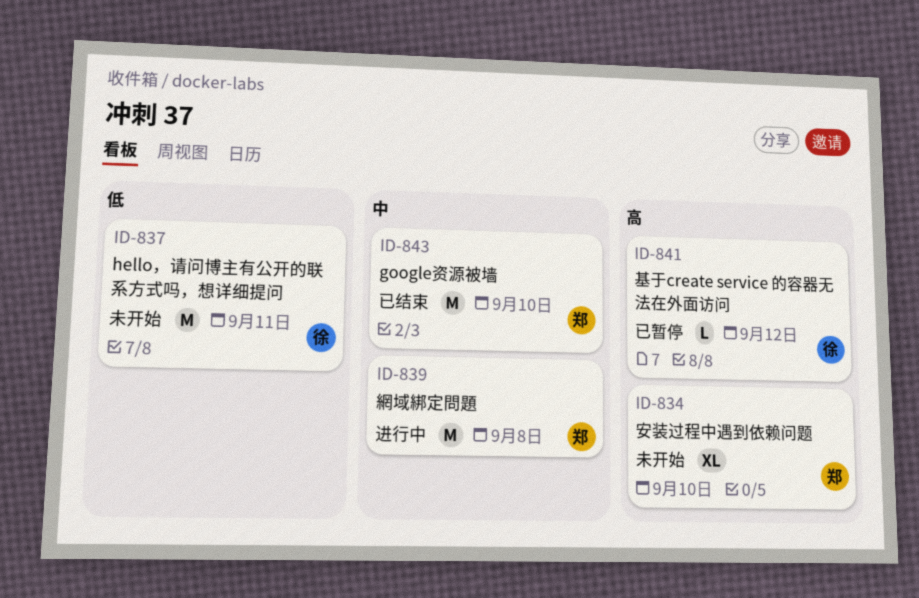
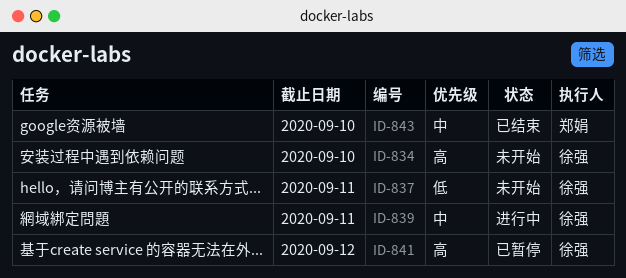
ID-834, owner: 郑娟 -> 徐强
ID-839, owner: 郑娟 -> 徐强
ID-839, due: Sep 8 -> Sep 11

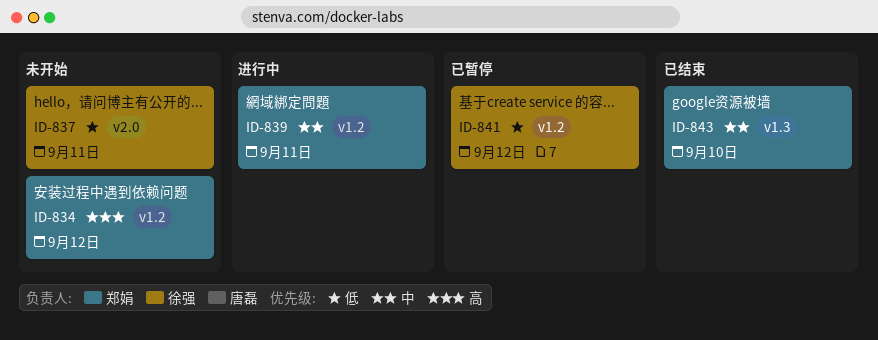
ID-834, owner: 徐强 -> 郑娟
ID-834, due: Sep 10 -> Sep 12
ID-839, owner: 徐强 -> 郑娟
ID-841, priority: 高 -> 低

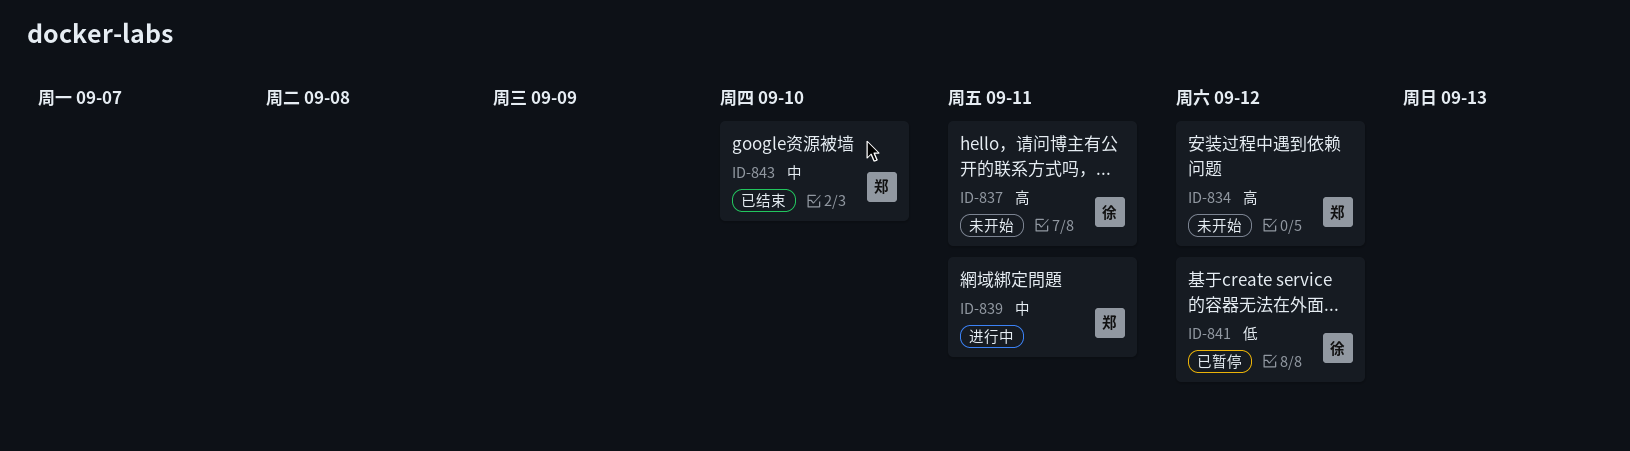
ID-837, priority: 低 -> 高

